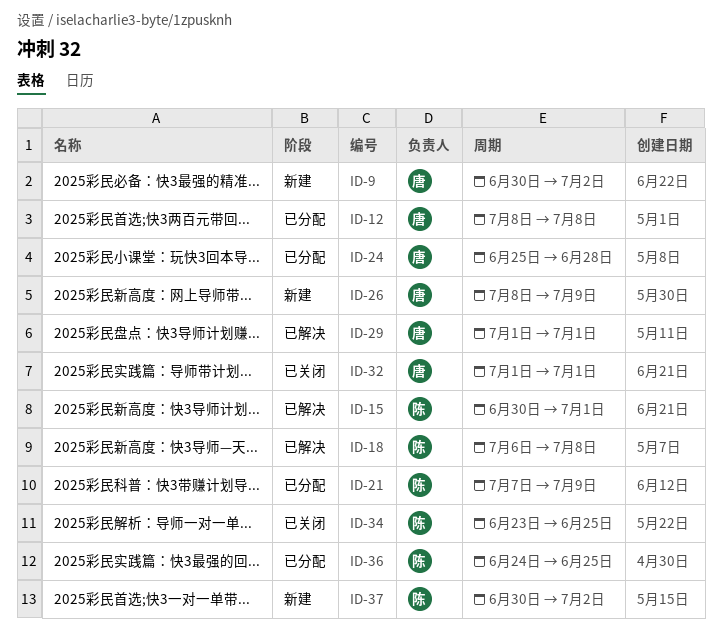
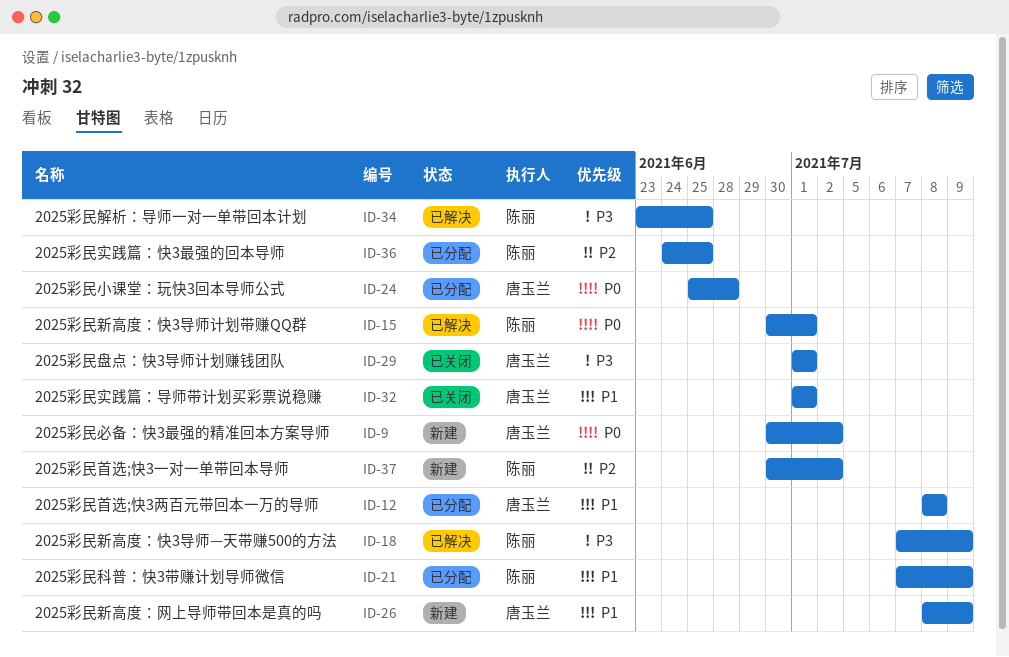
ID-18, start: Jul 6 -> Jul 7
ID-18, due: Jul 8 -> Jul 9
ID-29, status: 已解决 -> 已关闭
ID-34, status: 已关闭 -> 已解决

